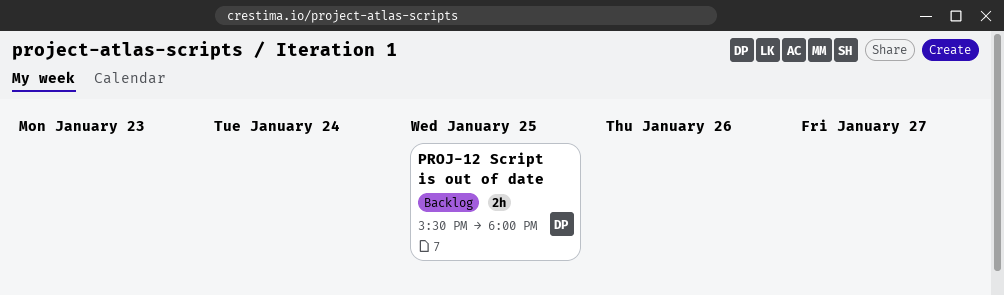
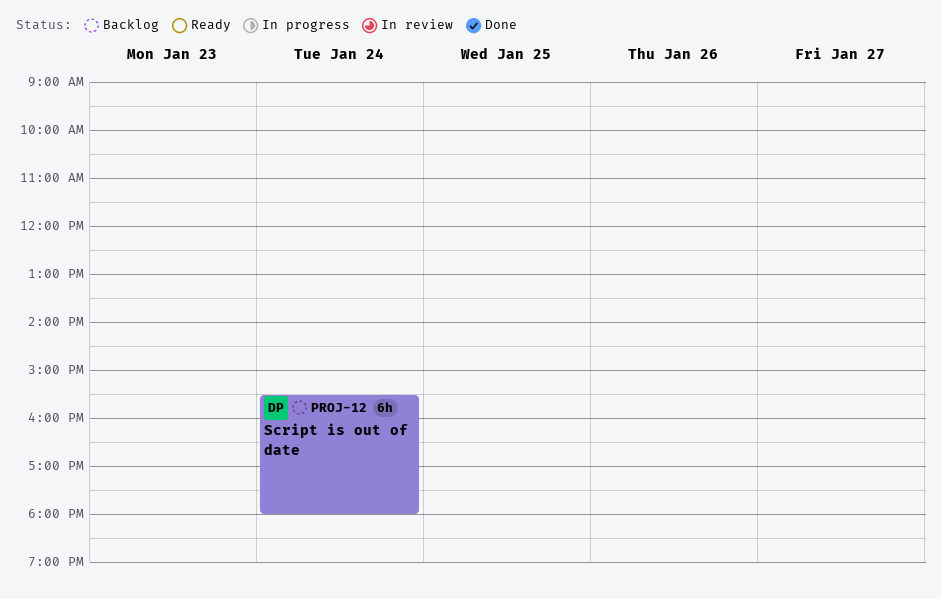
PROJ-12, estimate: 2h -> 6h
PROJ-12, day: Jan 25 -> Jan 24

